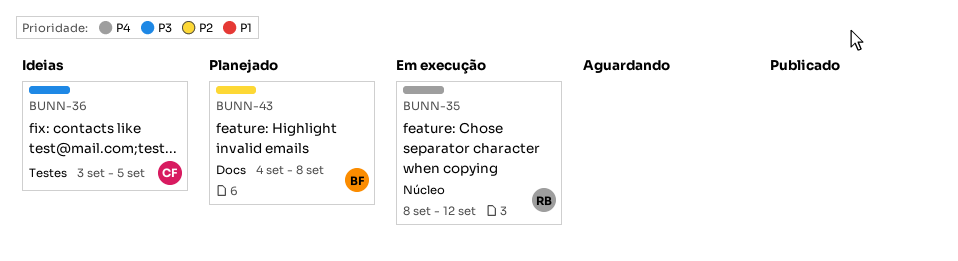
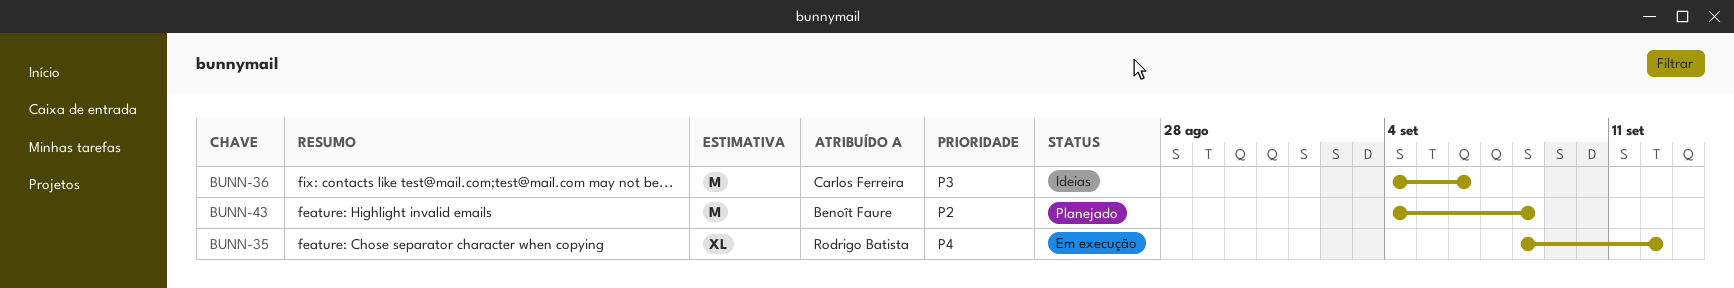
BUNN-36, start: Sep 3 -> Sep 4
BUNN-36, due: Sep 5 -> Sep 6

